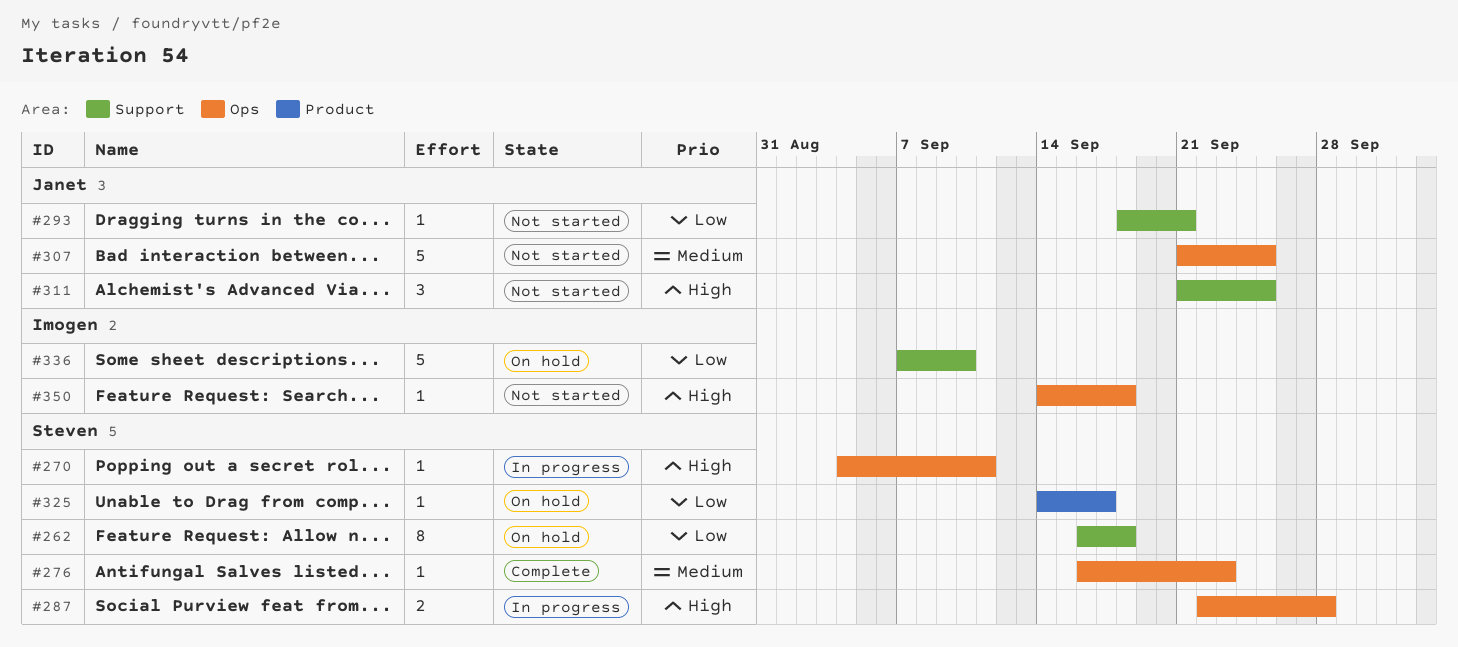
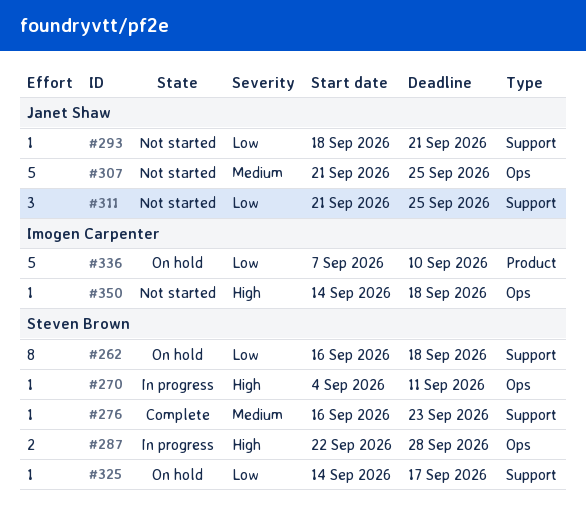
#276, label: Ops -> Support
#311, priority: High -> Low
#325, label: Product -> Support
#336, label: Support -> Product

